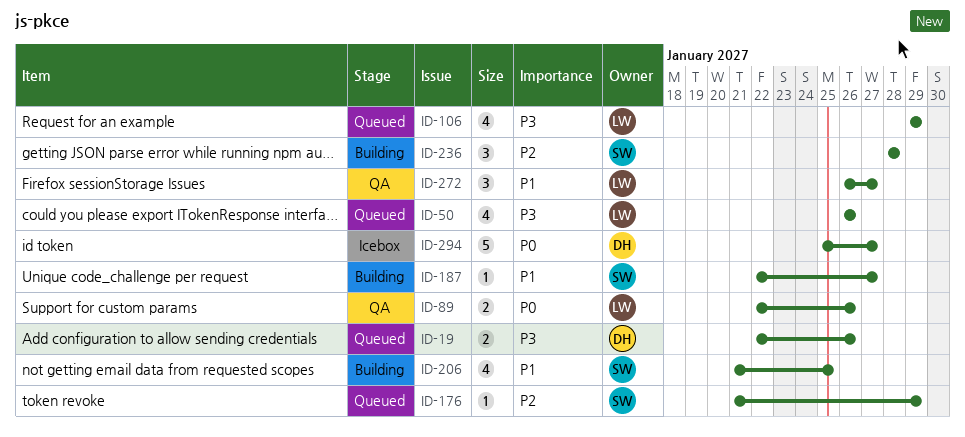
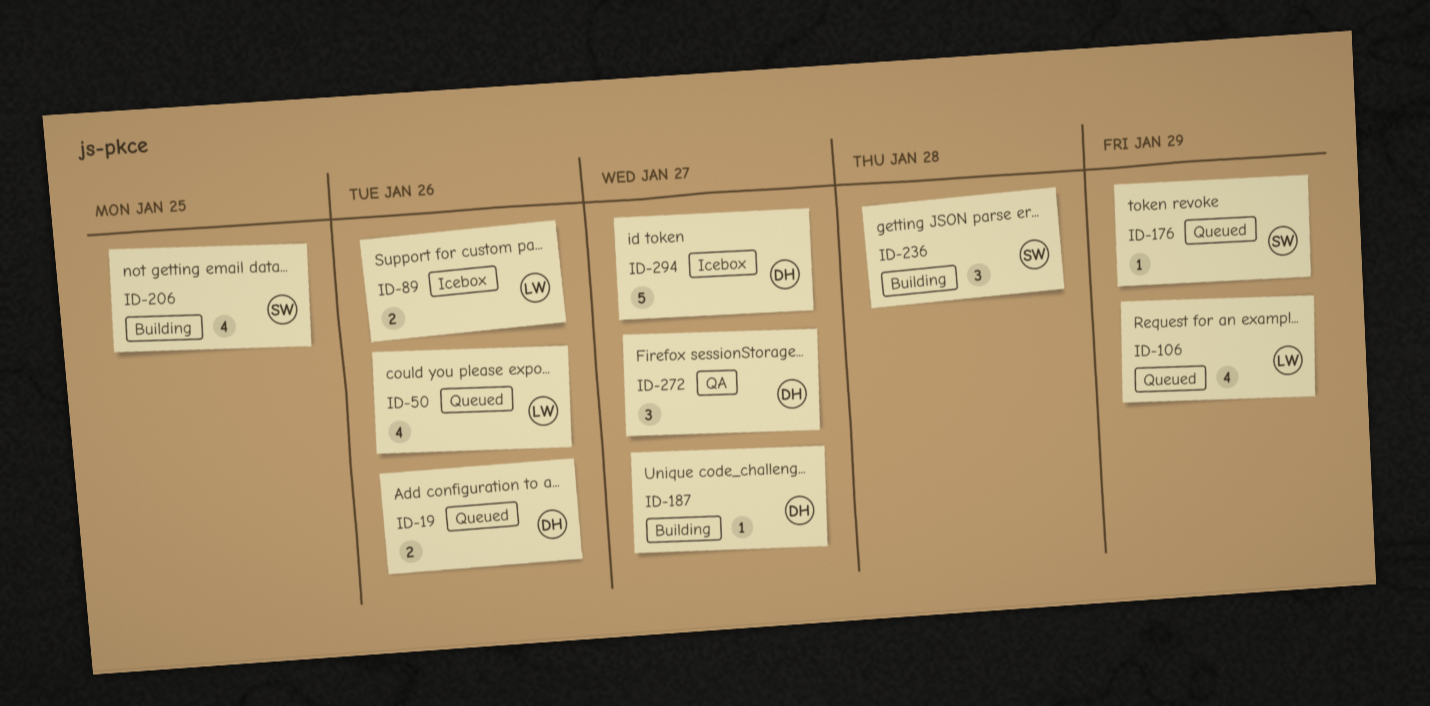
ID-89, status: QA -> Icebox
ID-187, owner: SW -> DH
ID-272, owner: LW -> DH

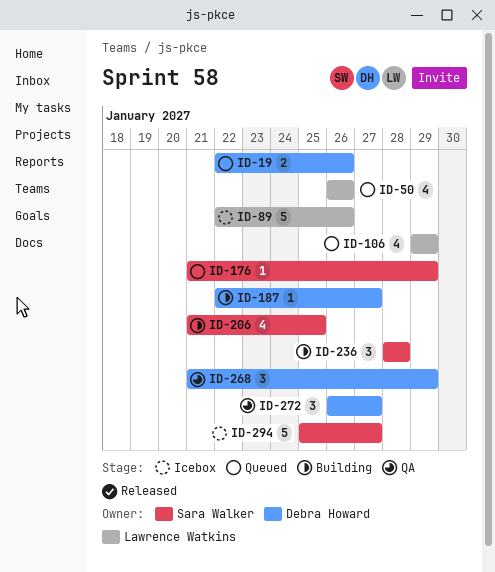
ID-89, estimate: 2 -> 5
ID-268: none -> present
ID-294, owner: Debra Howard -> Sara Walker

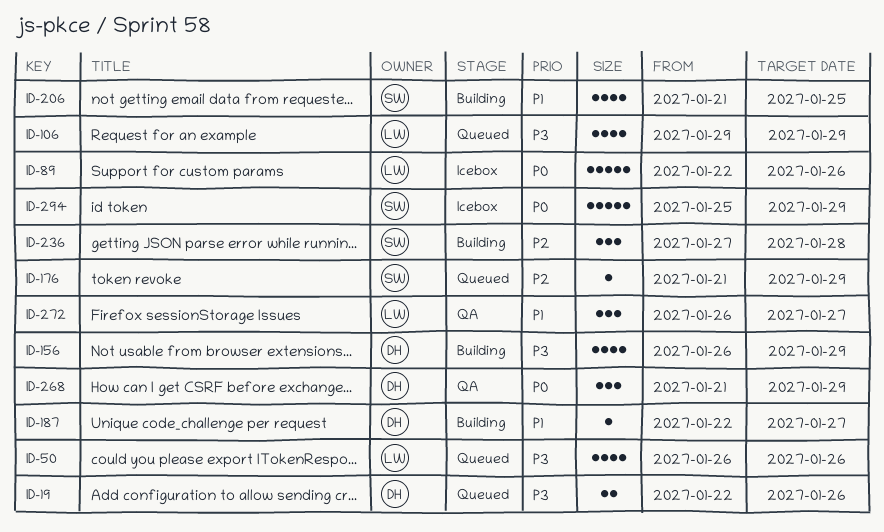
ID-156: none -> present
ID-236, start: Jan 28 -> Jan 27
ID-272, owner: Debra Howard -> Lawrence Watkins
ID-294, due: Jan 27 -> Jan 29

